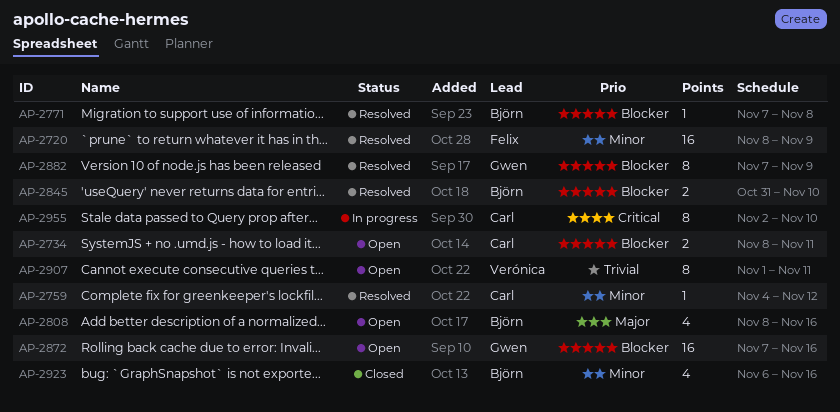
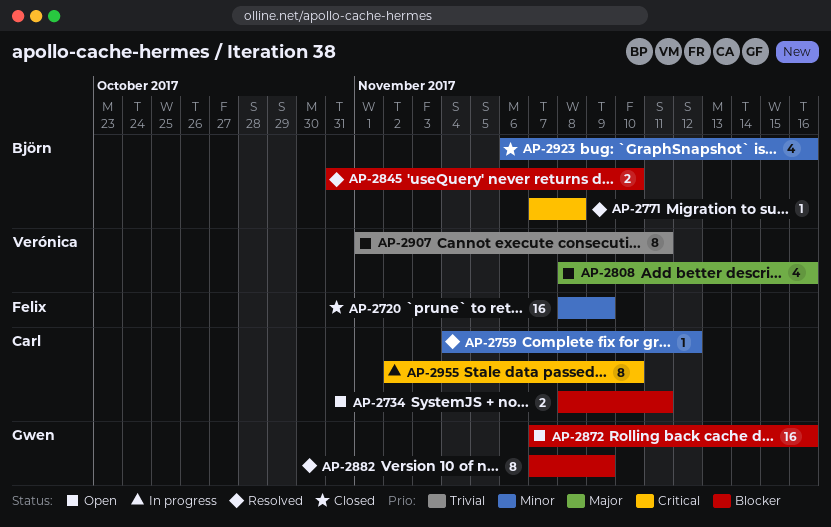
AP-2720, status: Resolved -> Closed
AP-2771, priority: Blocker -> Critical
AP-2808, owner: Björn -> Verónica

